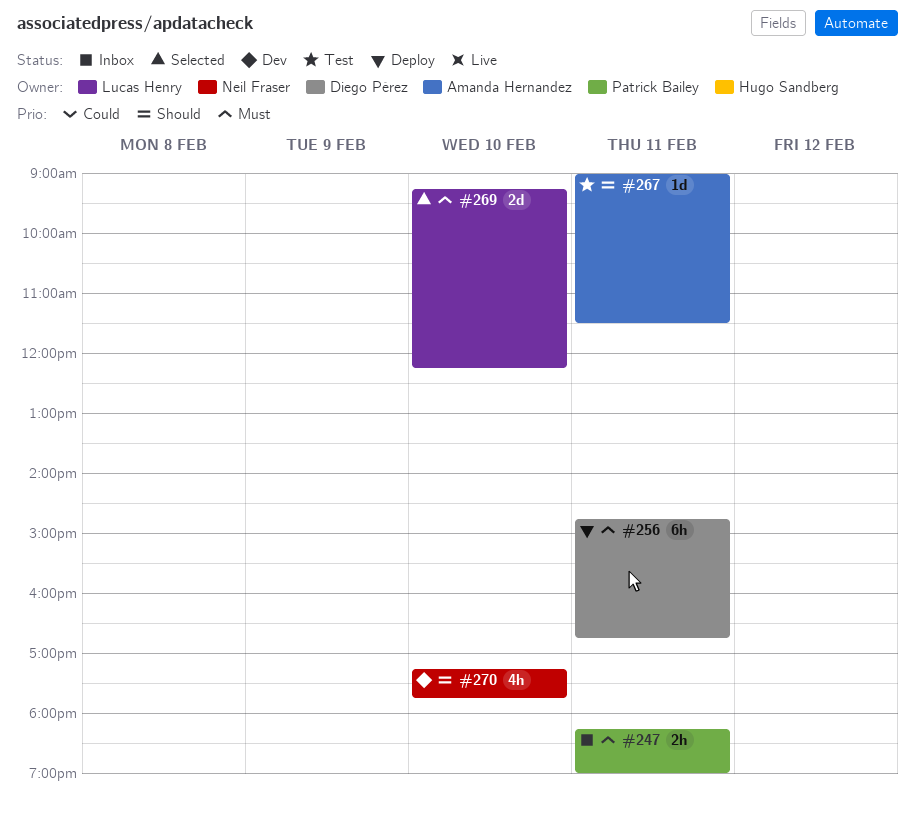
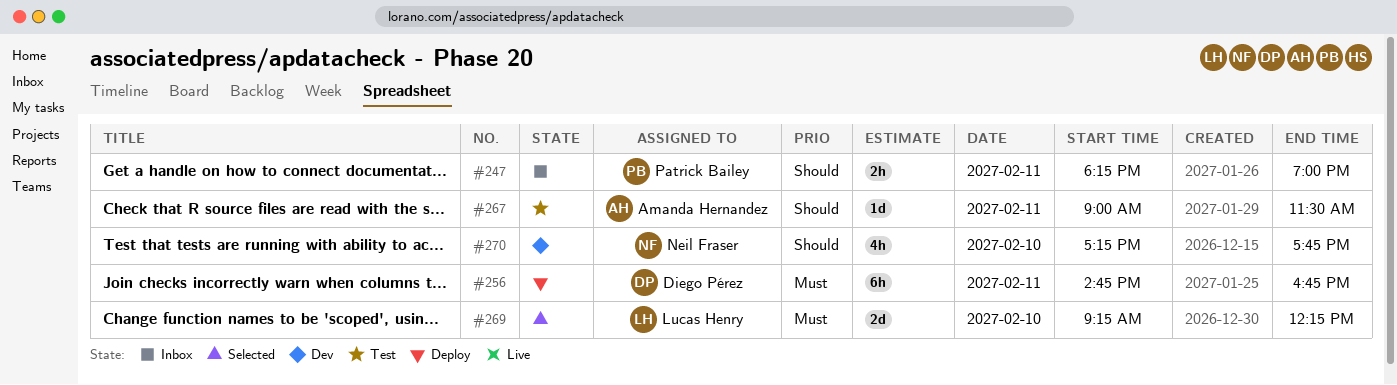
#247, priority: Must -> Should

